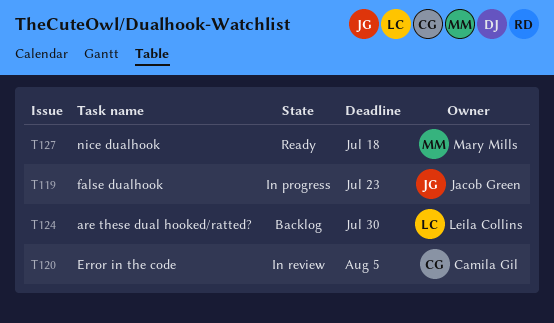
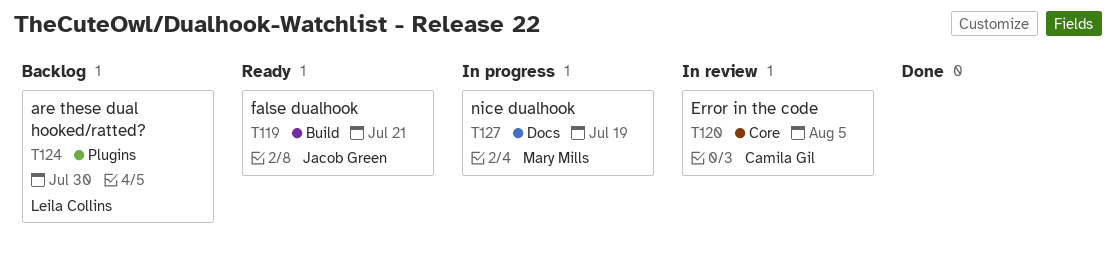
T119, status: In progress -> Ready
T119, due: Jul 23 -> Jul 21
T127, status: Ready -> In progress
T127, due: Jul 18 -> Jul 19

